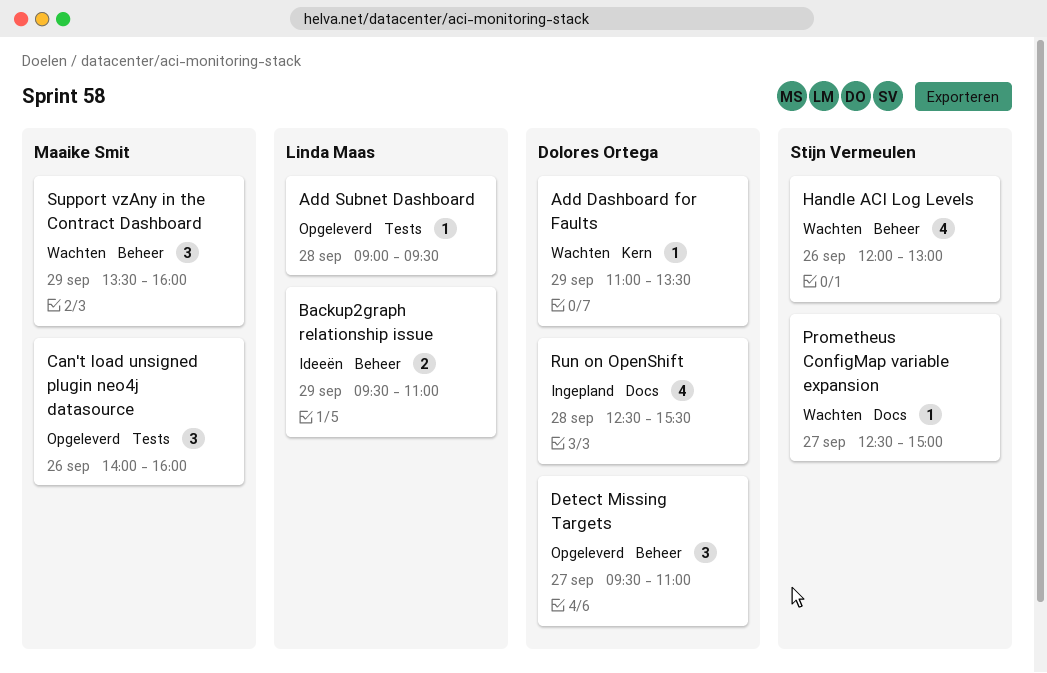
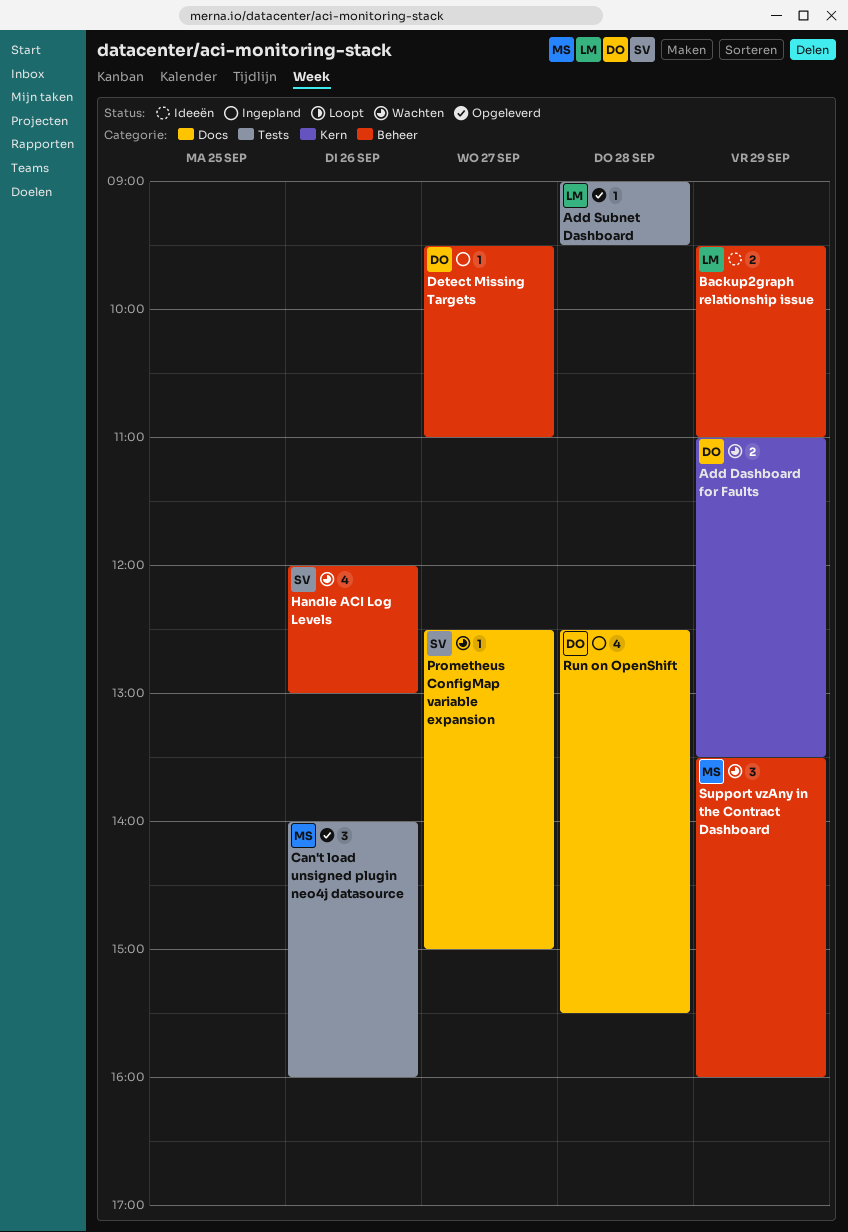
Add Dashboard for Faults, estimate: 1 -> 2
Detect Missing Targets, status: Opgeleverd -> Ingepland
Detect Missing Targets, estimate: 3 -> 1

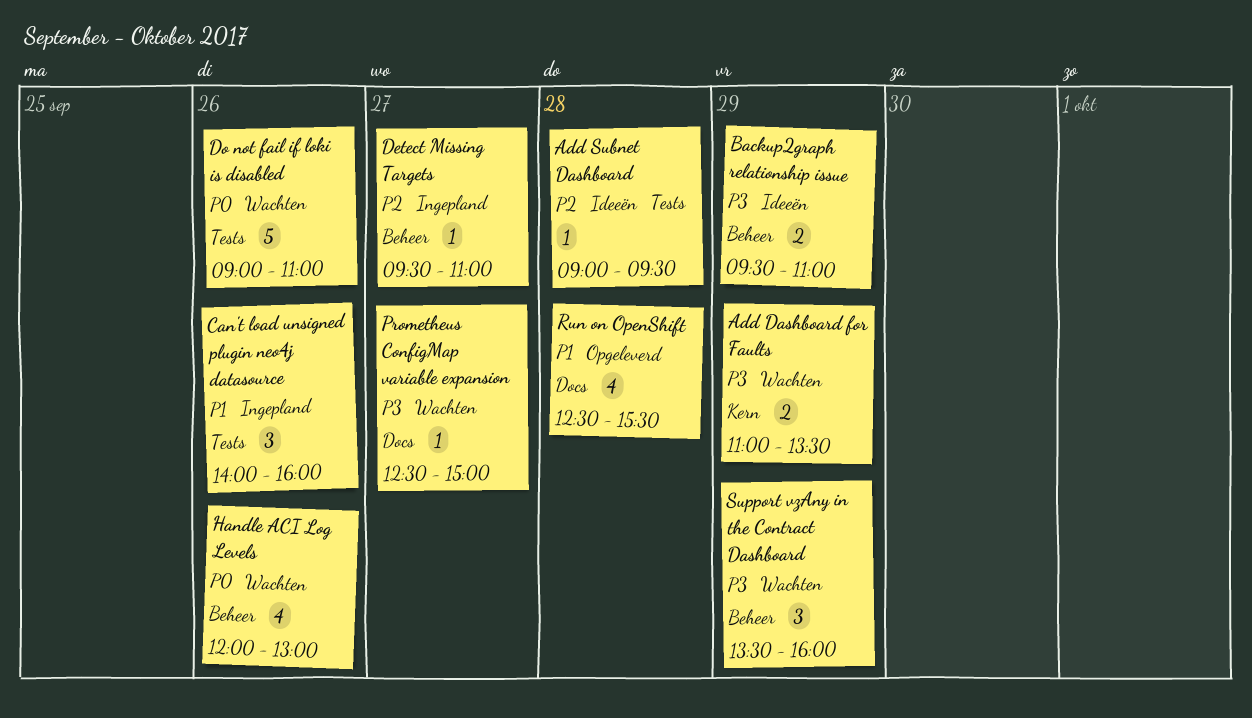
Add Subnet Dashboard, status: Opgeleverd -> Ideeën
Can't load unsigned plugin neo4j datasource, status: Opgeleverd -> Ingepland
Do not fail if loki is disabled: none -> present
Run on OpenShift, status: Ingepland -> Opgeleverd

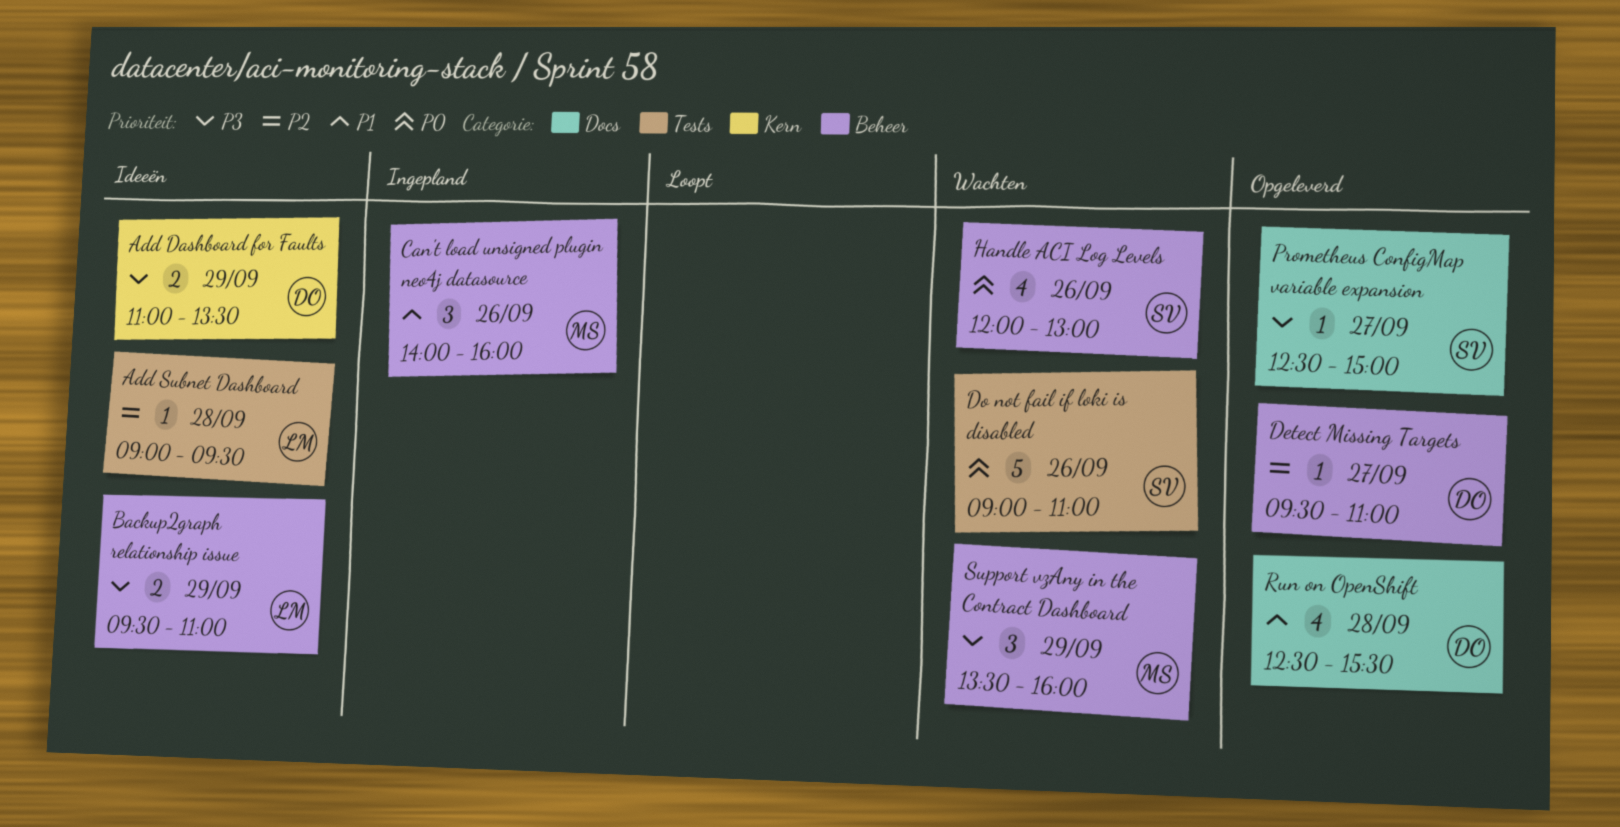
Add Dashboard for Faults, status: Wachten -> Ideeën
Can't load unsigned plugin neo4j datasource, label: Tests -> Beheer
Detect Missing Targets, status: Ingepland -> Opgeleverd
Prometheus ConfigMap variable expansion, status: Wachten -> Opgeleverd

